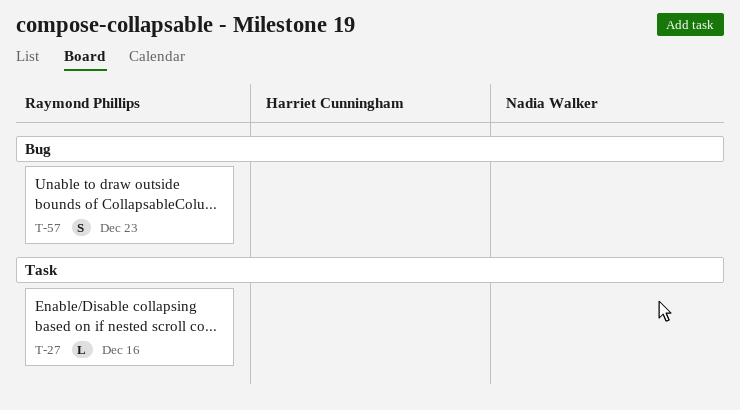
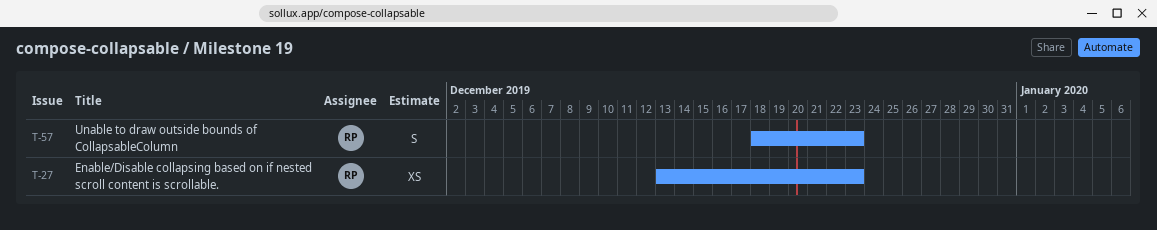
T-27, estimate: L -> XS
T-27, due: Dec 16 -> Dec 23

